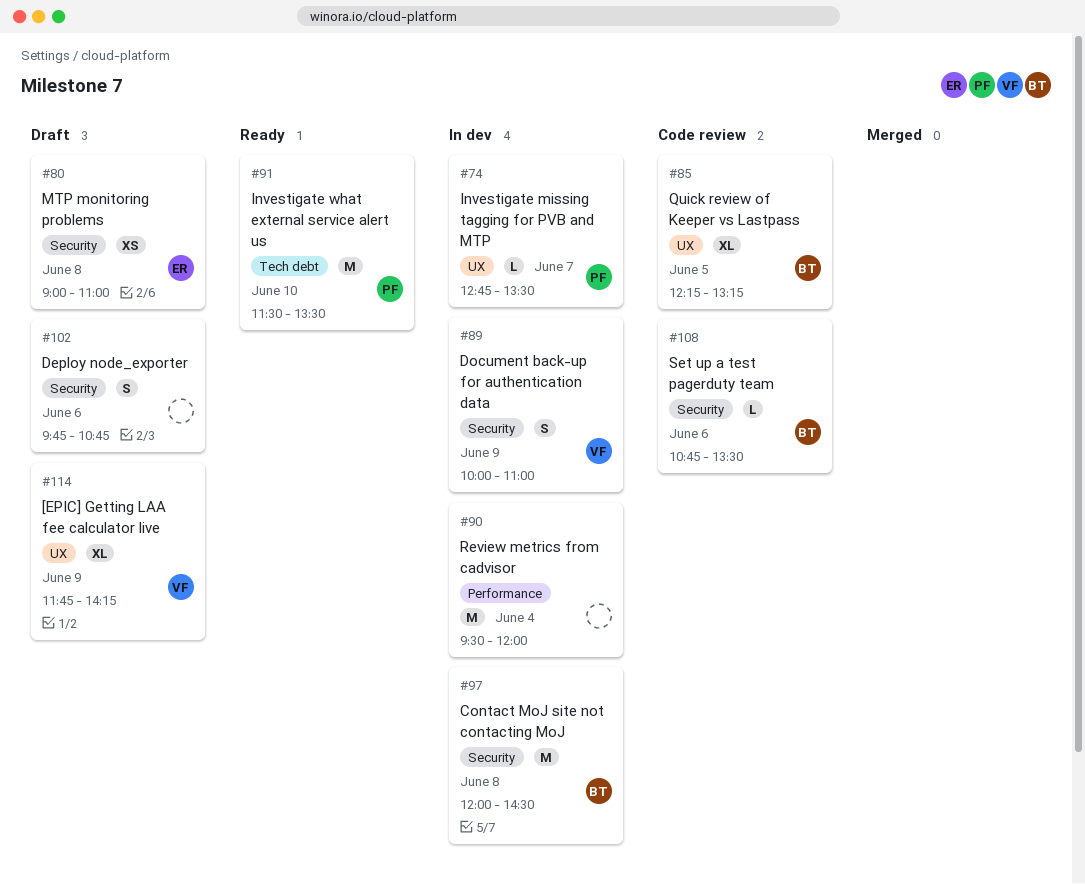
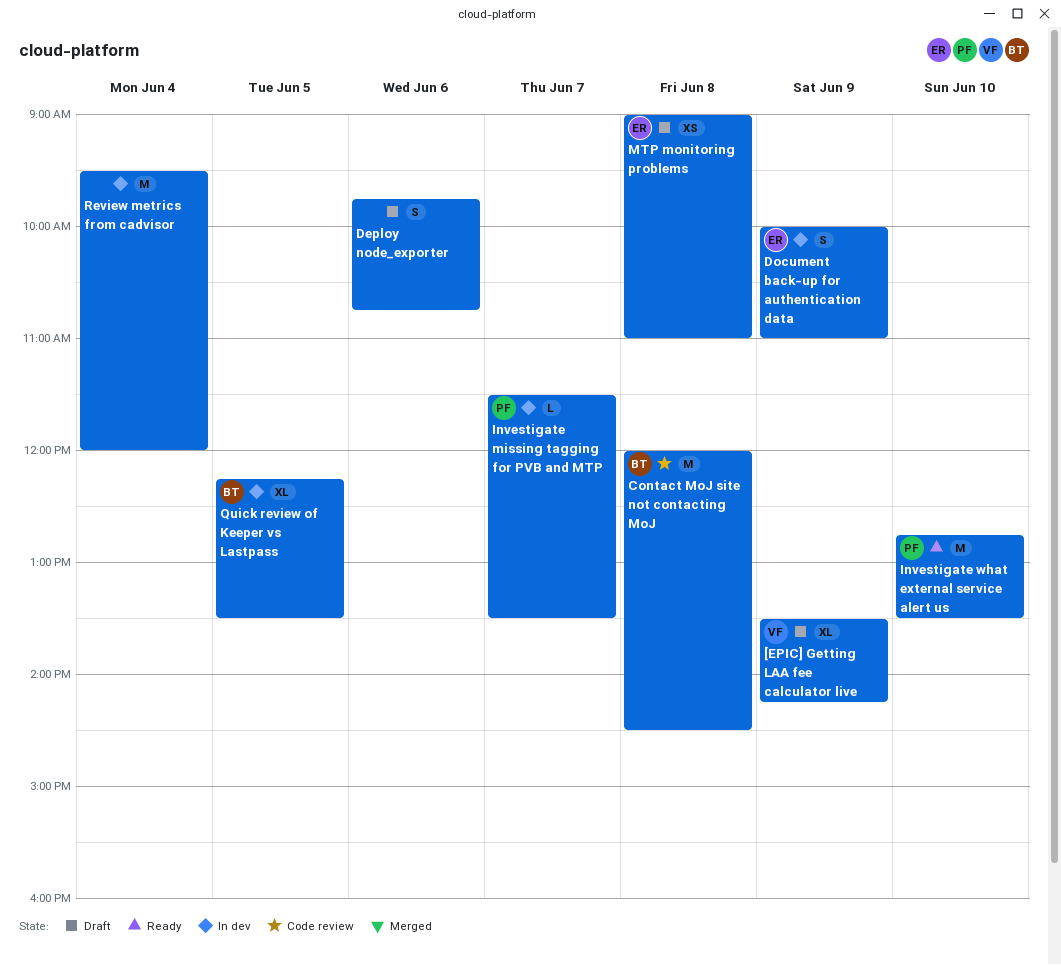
[EPIC] Getting LAA fee calculator live, begins: 11:45 -> 13:30
Contact MoJ site not contacting MoJ, status: In dev -> Code review
Document back-up for authentication data, owner: VF -> ER
Investigate missing tagging for PVB and MTP, begins: 12:45 -> 11:30
Investigate what external service alert us, begins: 11:30 -> 12:45
Quick review of Keeper vs Lastpass, status: Code review -> In dev
Quick review of Keeper vs Lastpass, ends: 13:15 -> 13:30
Set up a test pagerduty team: present -> none

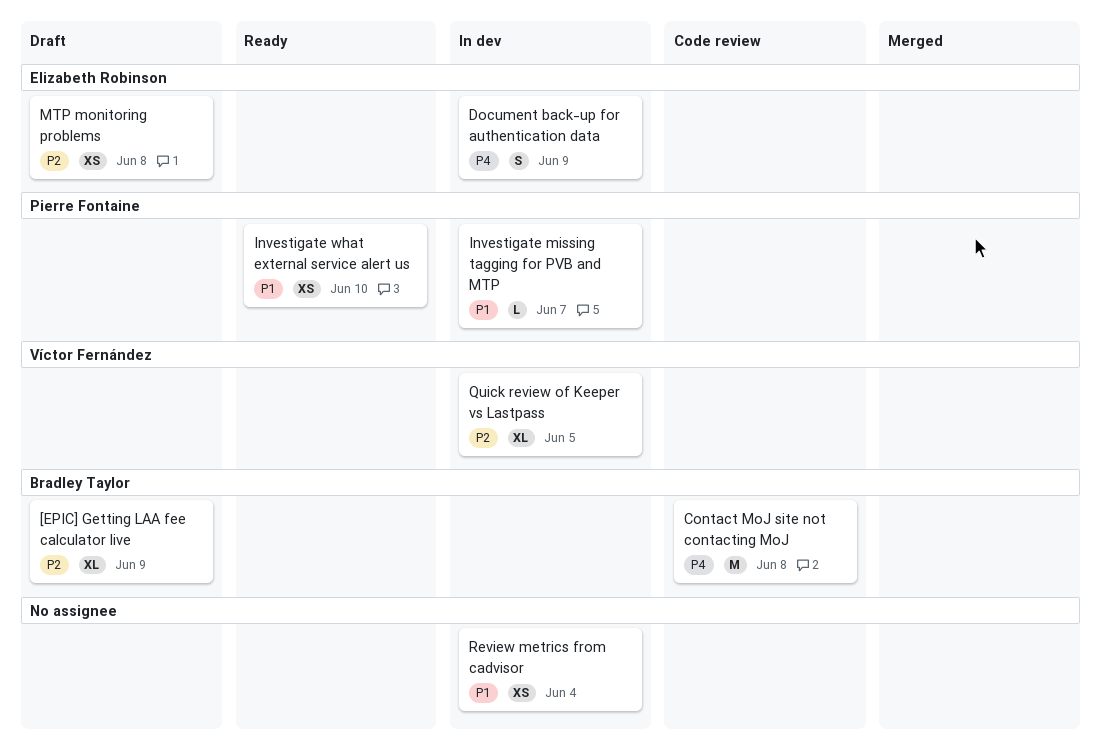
[EPIC] Getting LAA fee calculator live, owner: Víctor Fernández -> Bradley Taylor
Deploy node_exporter: present -> none
Investigate what external service alert us, estimate: M -> XS
Quick review of Keeper vs Lastpass, owner: Bradley Taylor -> Víctor Fernández
Review metrics from cadvisor, estimate: M -> XS

